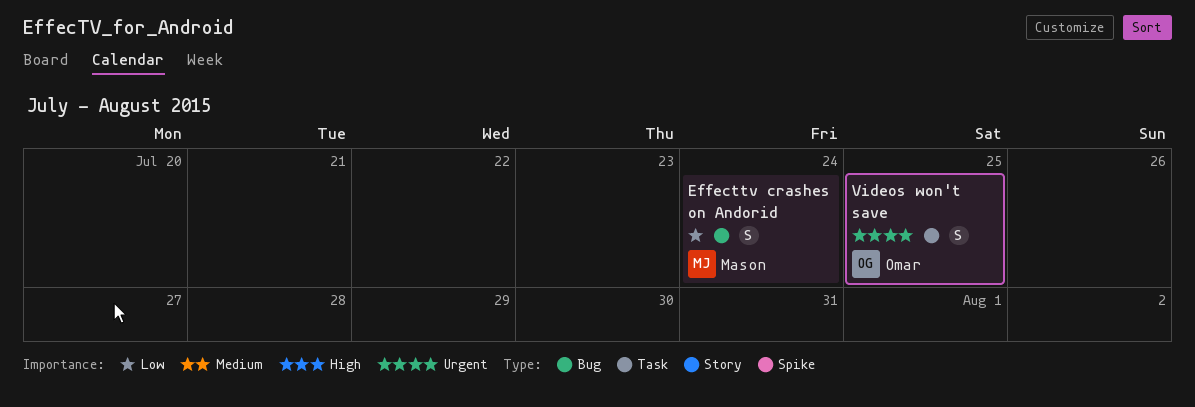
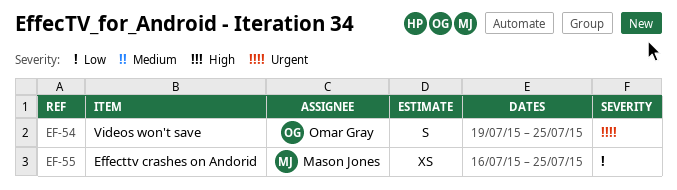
Effecttv crashes on Andorid, estimate: S -> XS
Effecttv crashes on Andorid, due: Jul 24 -> Jul 25

